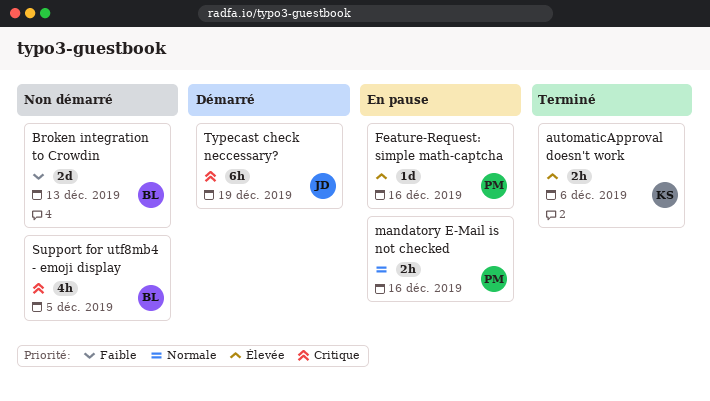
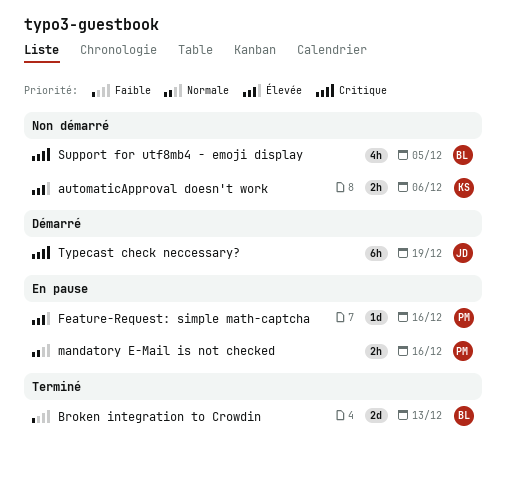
automaticApproval doesn't work, status: Terminé -> Non démarré
Broken integration to Crowdin, status: Non démarré -> Terminé

